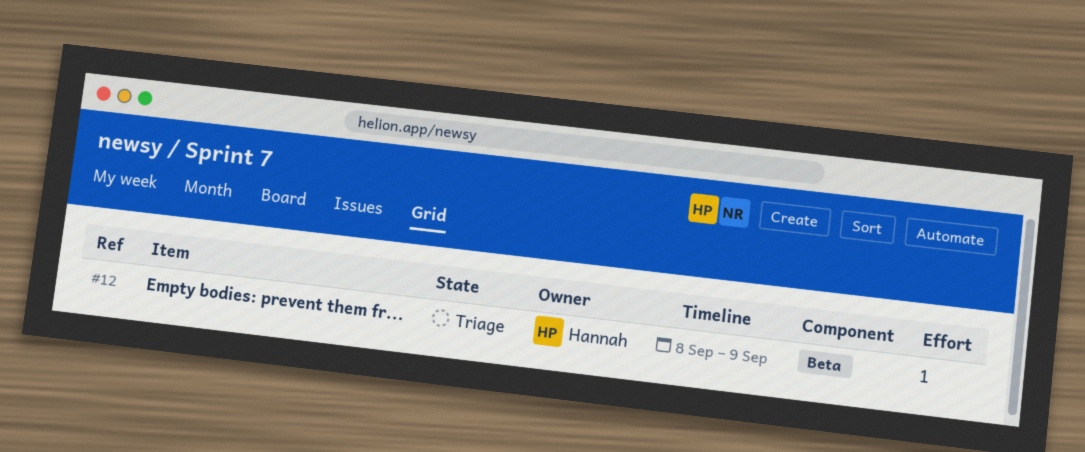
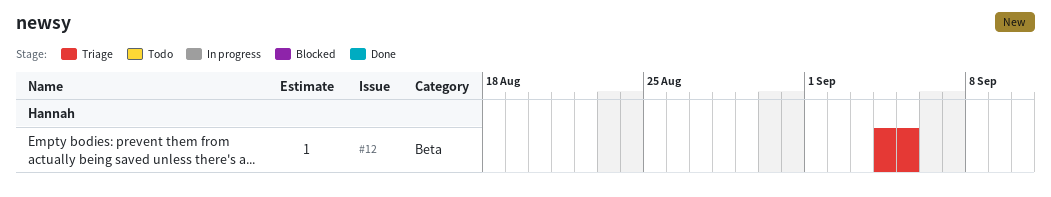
#12, start: Sep 8 -> Sep 4
#12, due: Sep 9 -> Sep 5

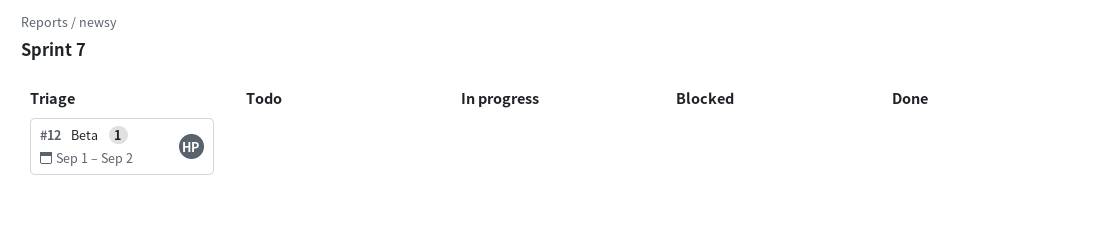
#12, start: Sep 4 -> Sep 1
#12, due: Sep 5 -> Sep 2

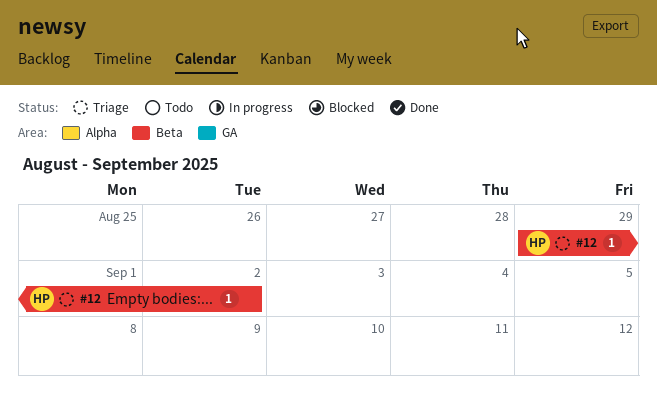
#12, start: Sep 1 -> Aug 29

